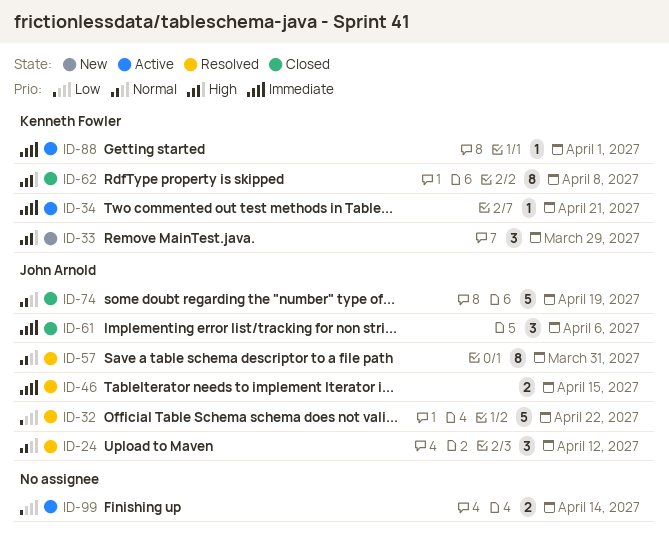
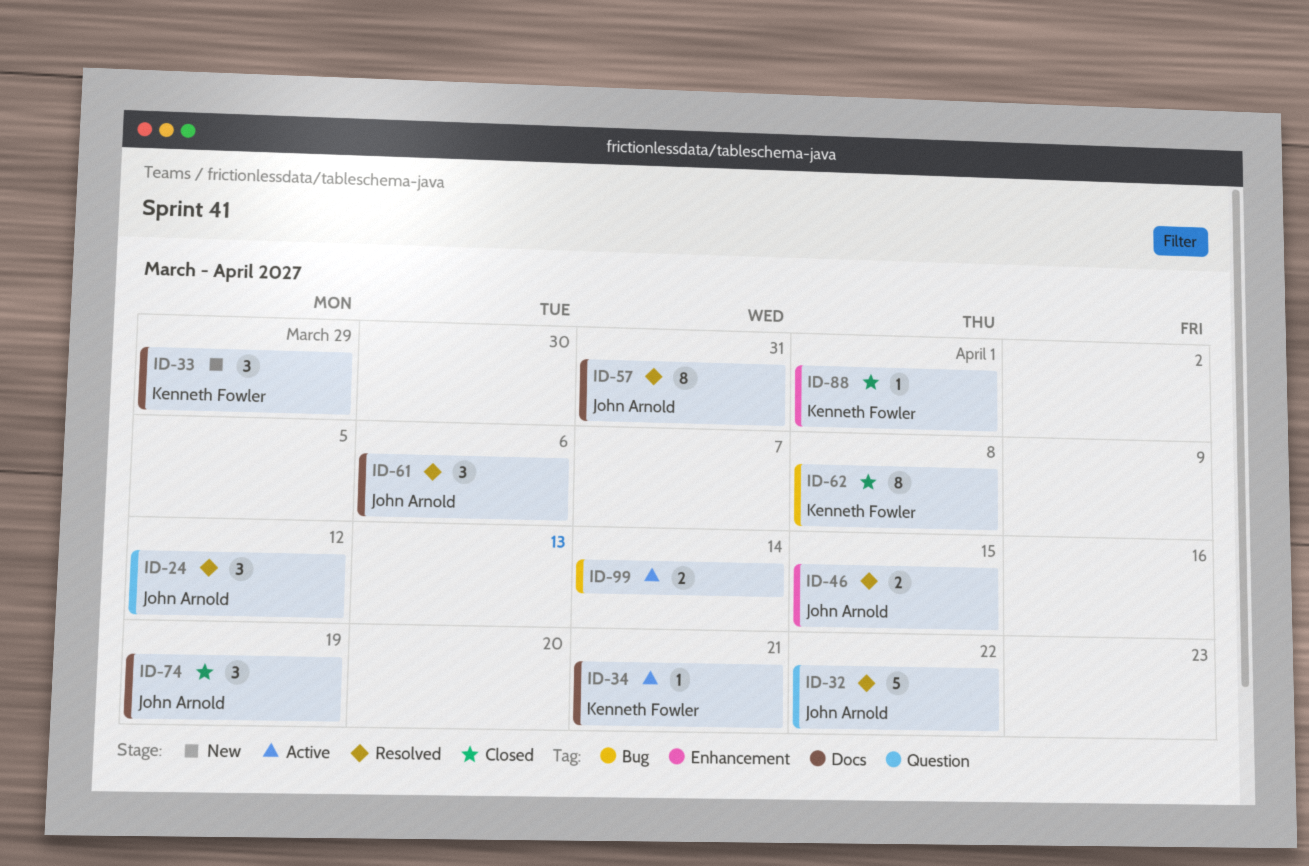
ID-61, status: Closed -> Resolved
ID-74, estimate: 5 -> 3
ID-88, status: Active -> Closed

